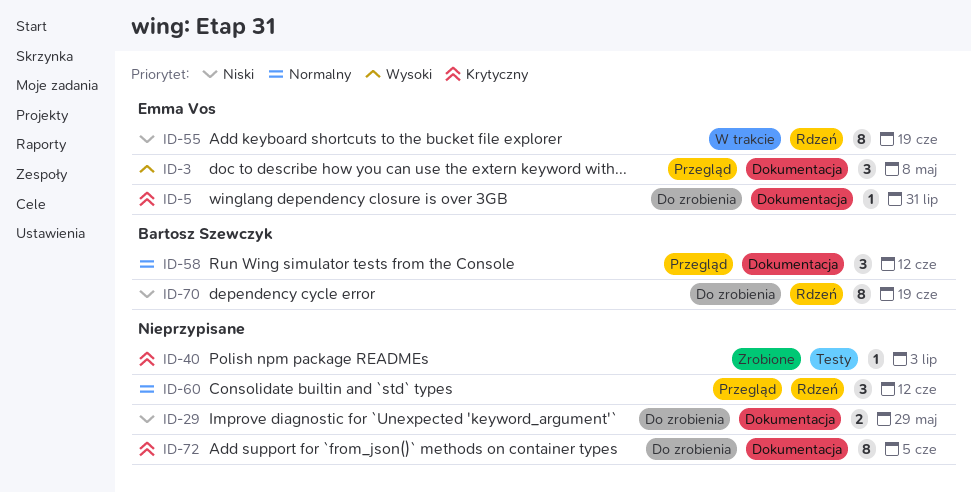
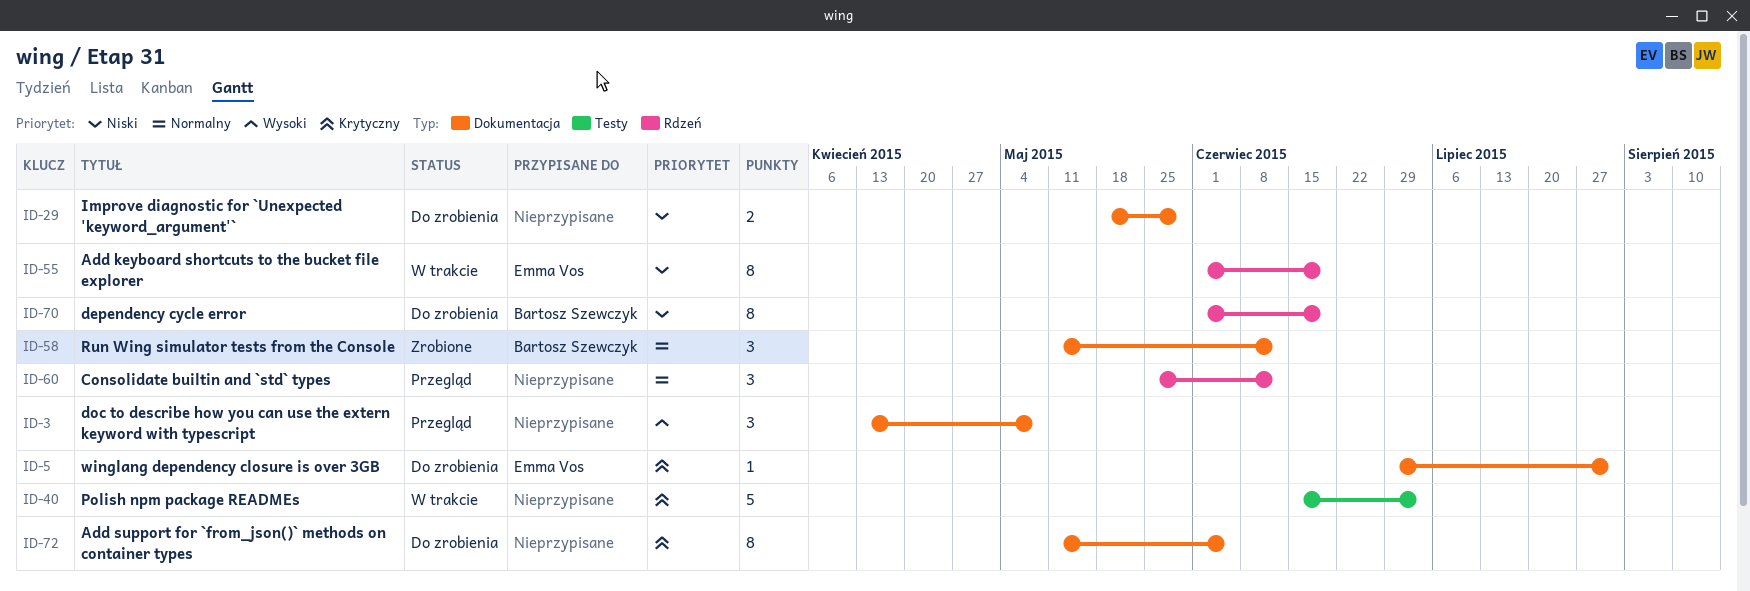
ID-3, owner: Emma Vos -> none
ID-40, status: Zrobione -> W trakcie
ID-40, estimate: 1 -> 5
ID-58, status: Przegląd -> Zrobione

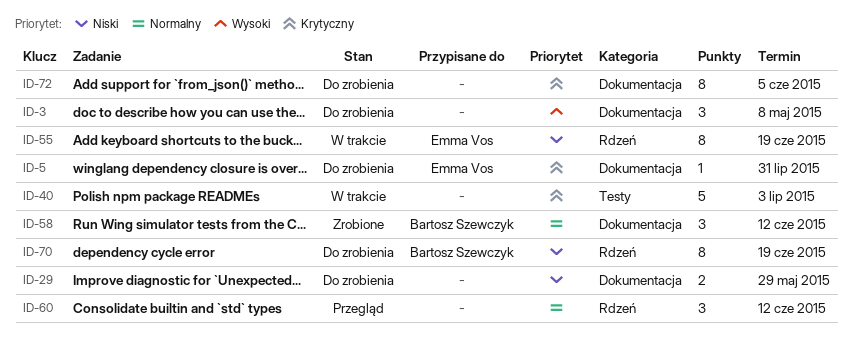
ID-3, status: Przegląd -> Do zrobienia

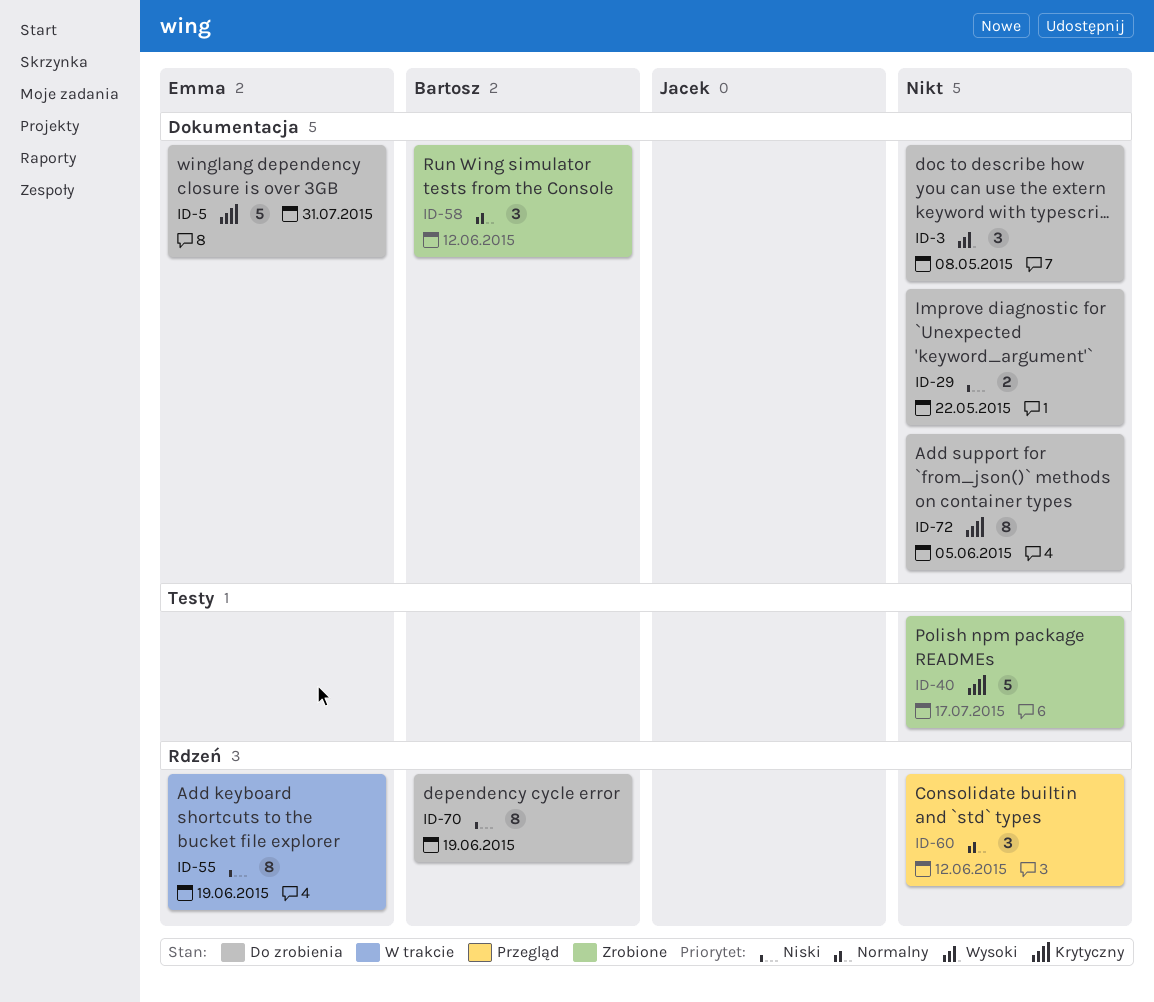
ID-5, estimate: 1 -> 5
ID-29, due: May 29 -> May 22
ID-40, status: W trakcie -> Zrobione
ID-40, due: Jul 3 -> Jul 17

